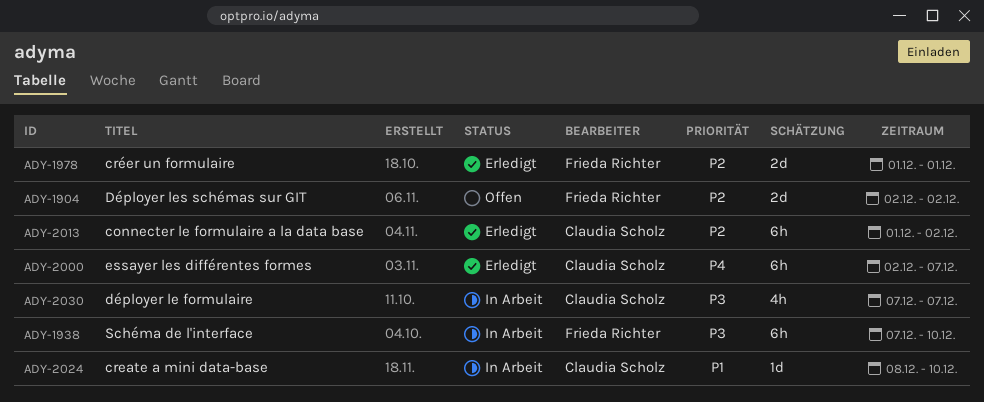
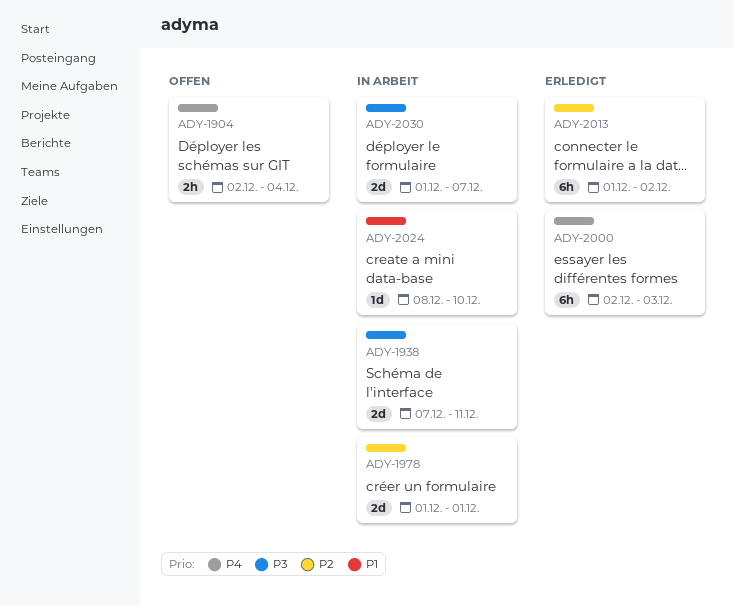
ADY-1904, priority: P2 -> P4
ADY-1904, estimate: 2d -> 2h
ADY-1904, due: Dec 2 -> Dec 4
ADY-1938, estimate: 6h -> 2d
ADY-1938, due: Dec 10 -> Dec 11
ADY-1978, status: Erledigt -> In Arbeit
ADY-2000, due: Dec 7 -> Dec 3
ADY-2030, estimate: 4h -> 2d
ADY-2030, start: Dec 7 -> Dec 1

